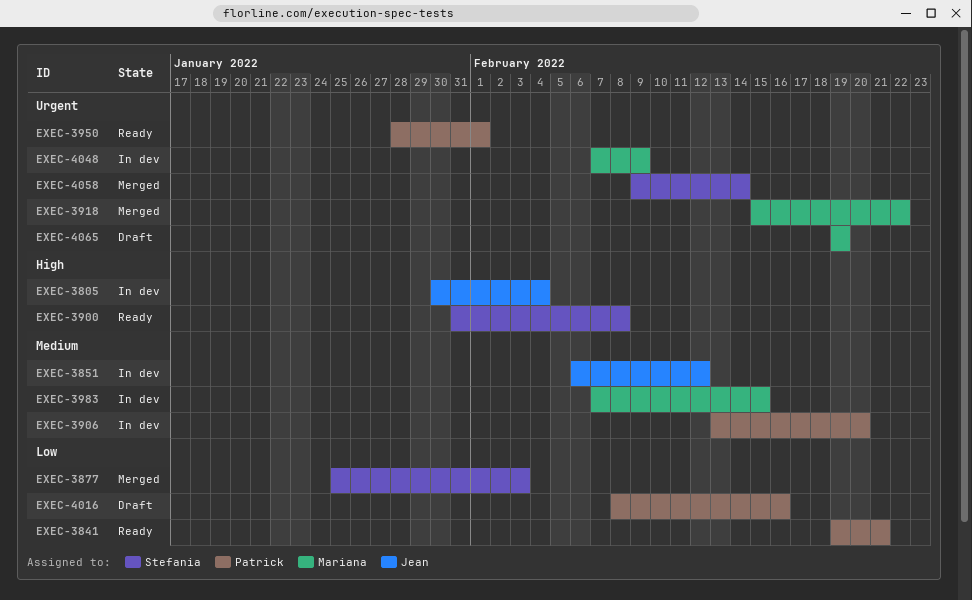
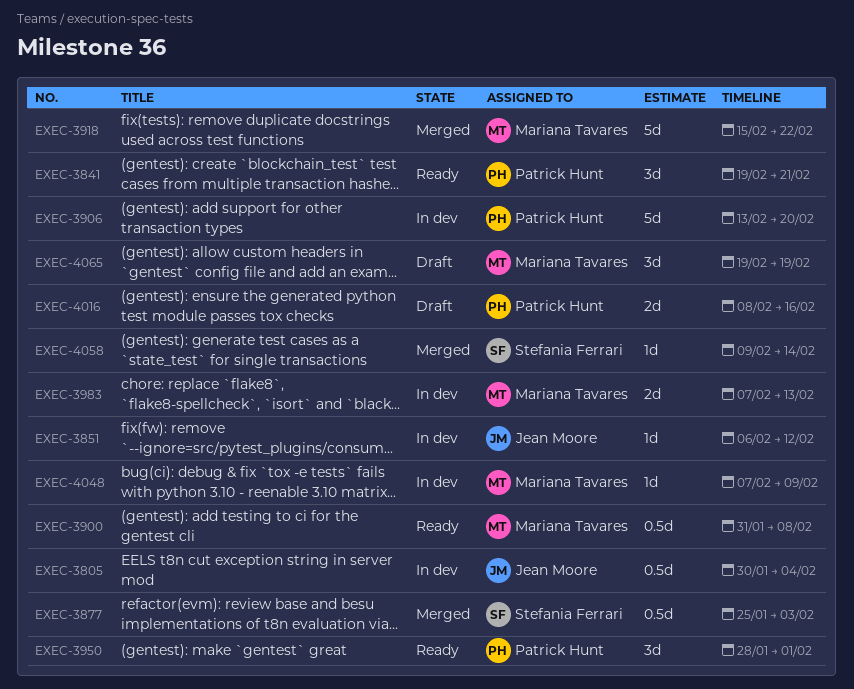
EXEC-3900, owner: Stefania Ferrari -> Mariana Tavares
EXEC-3983, due: Feb 15 -> Feb 13

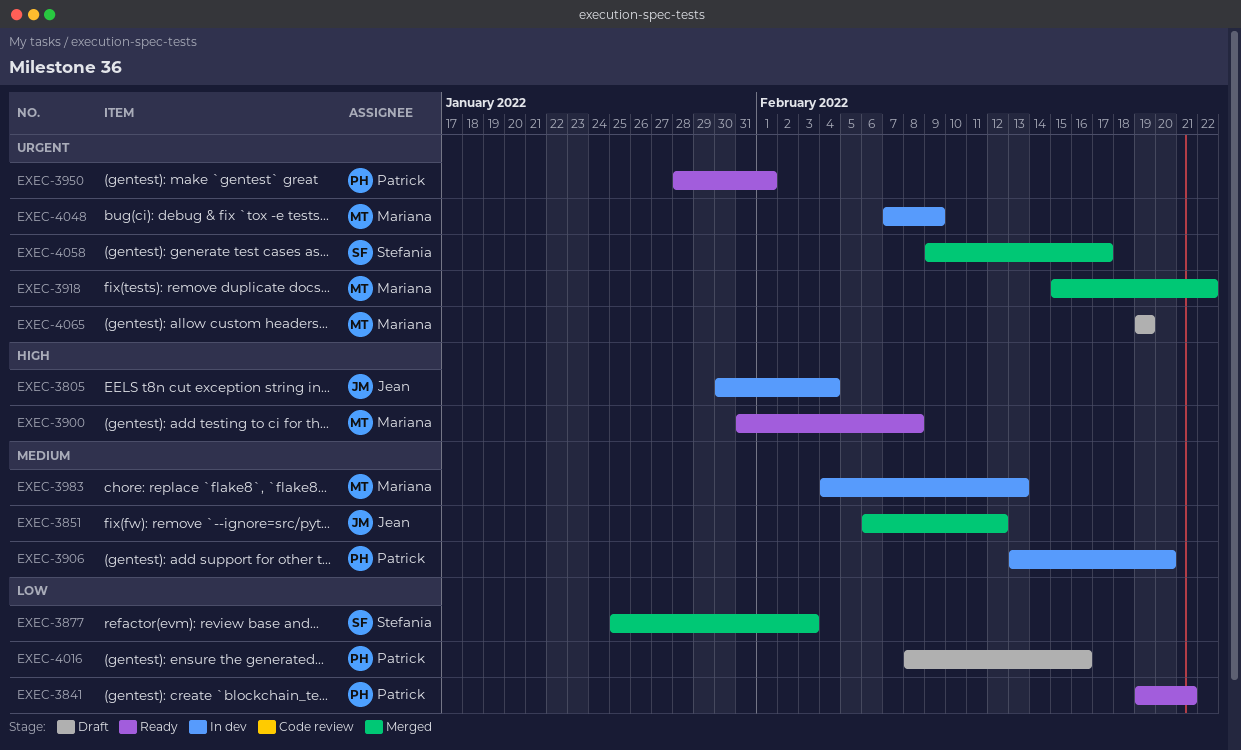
EXEC-3851, status: In dev -> Merged
EXEC-3983, start: Feb 7 -> Feb 4
EXEC-4058, due: Feb 14 -> Feb 17

